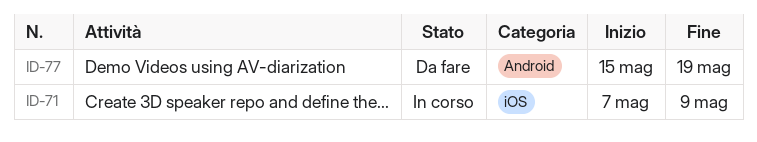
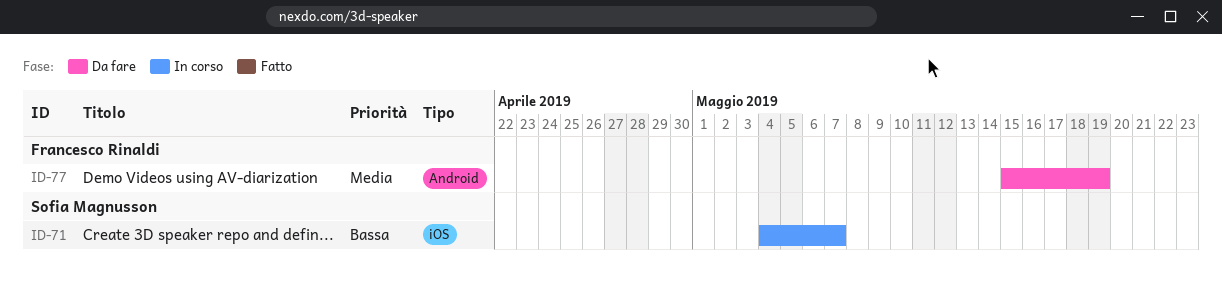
ID-71, start: May 7 -> May 4
ID-71, due: May 9 -> May 7

